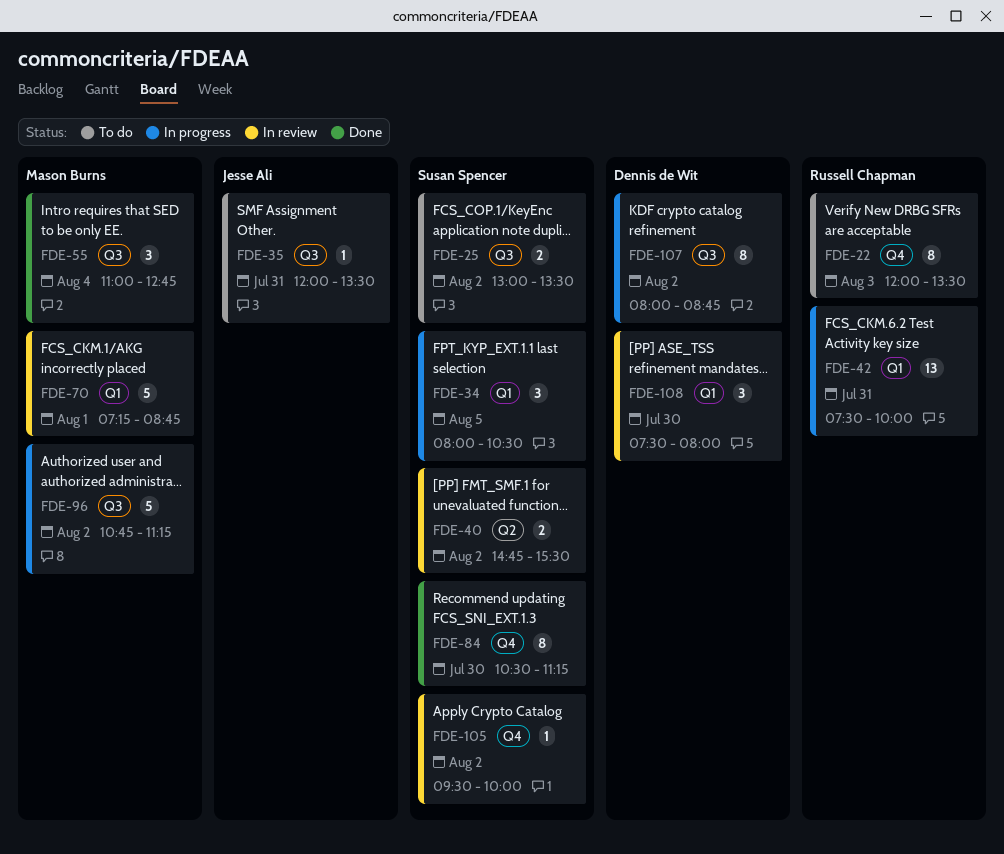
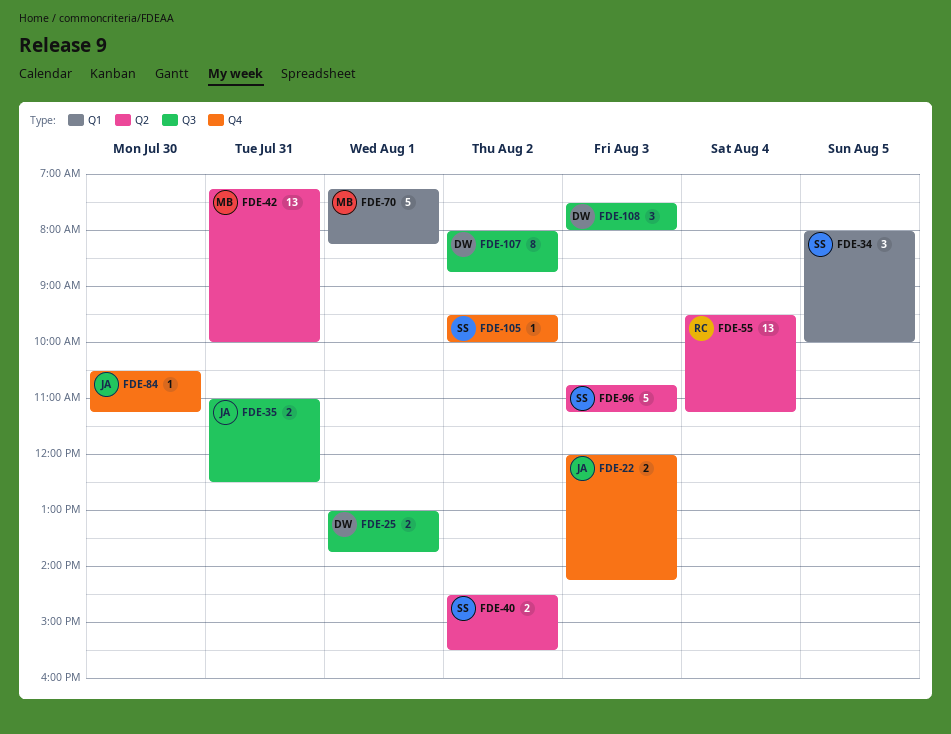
FDE-22, owner: Russell Chapman -> Jesse Ali
FDE-22, estimate: 8 -> 2
FDE-22, ends: 13:30 -> 14:15
FDE-25, owner: Susan Spencer -> Dennis de Wit
FDE-25, day: Aug 2 -> Aug 1
FDE-25, ends: 13:30 -> 13:45
FDE-34, ends: 10:30 -> 10:00
FDE-35, estimate: 1 -> 2
FDE-35, begins: 12:00 -> 11:00
FDE-35, ends: 13:30 -> 12:30
FDE-40, begins: 14:45 -> 14:30
FDE-42, owner: Russell Chapman -> Mason Burns
FDE-42, label: Q1 -> Q2
FDE-42, begins: 07:30 -> 07:15
FDE-55, owner: Mason Burns -> Russell Chapman
FDE-55, label: Q3 -> Q2
FDE-55, estimate: 3 -> 13
FDE-55, begins: 11:00 -> 09:30
FDE-55, ends: 12:45 -> 11:15
FDE-70, ends: 08:45 -> 08:15
FDE-84, owner: Susan Spencer -> Jesse Ali
FDE-84, estimate: 8 -> 1
FDE-96, owner: Mason Burns -> Susan Spencer
FDE-96, label: Q3 -> Q2
FDE-96, day: Aug 2 -> Aug 3
FDE-108, label: Q1 -> Q3
FDE-108, day: Jul 30 -> Aug 3

